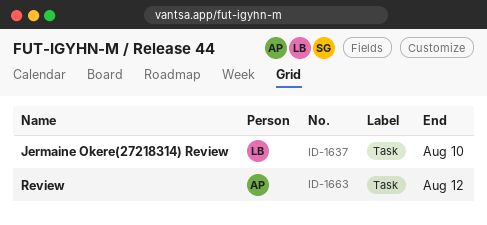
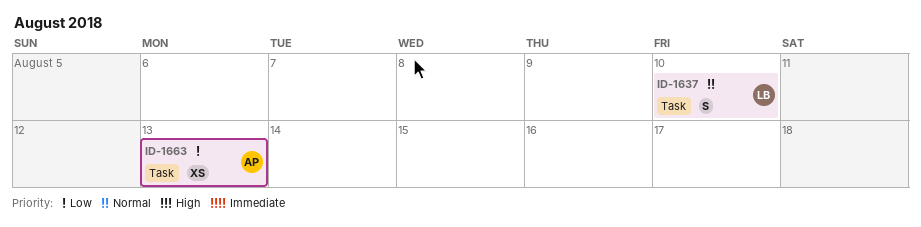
ID-1663, due: Aug 12 -> Aug 13

